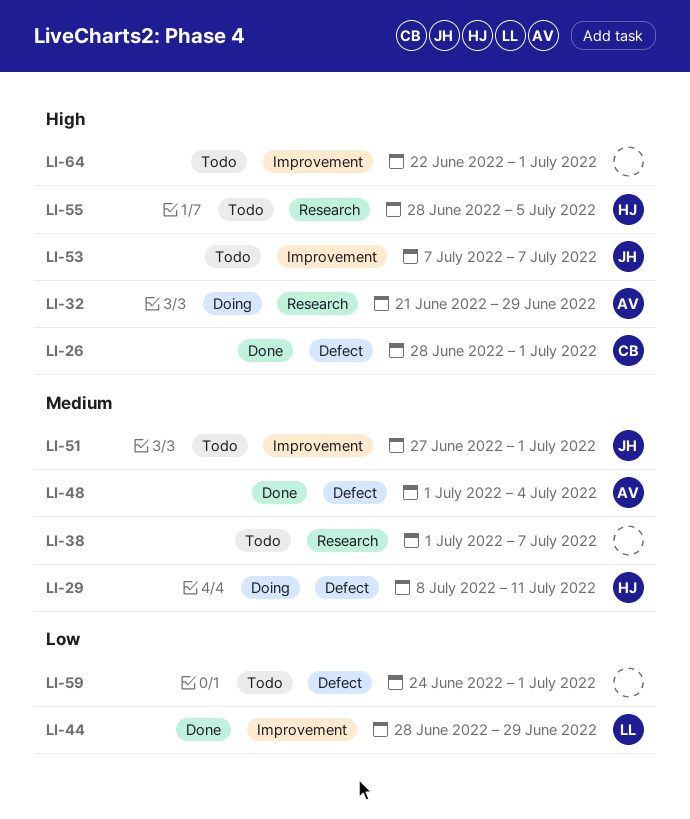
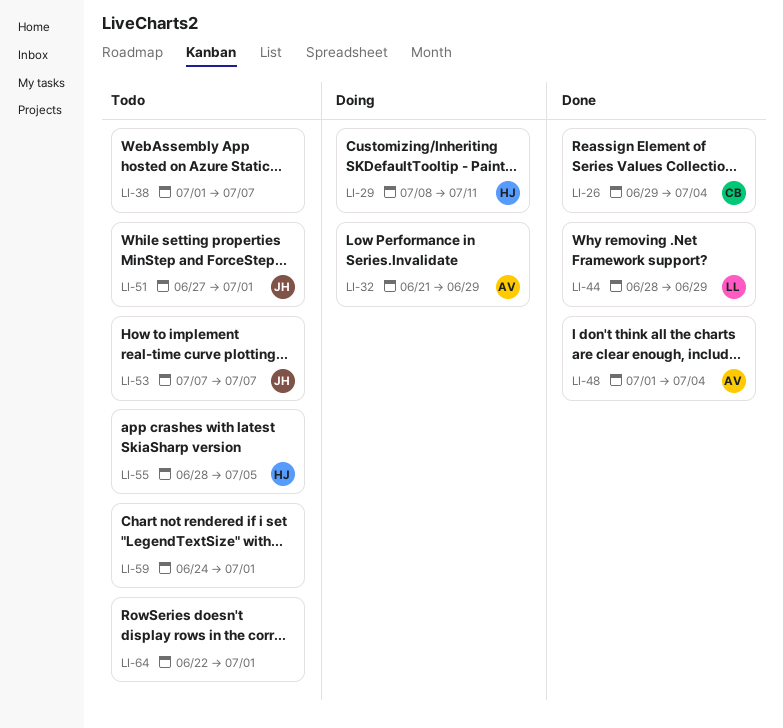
LI-26, start: Jun 28 -> Jun 29
LI-26, due: Jul 1 -> Jul 4

